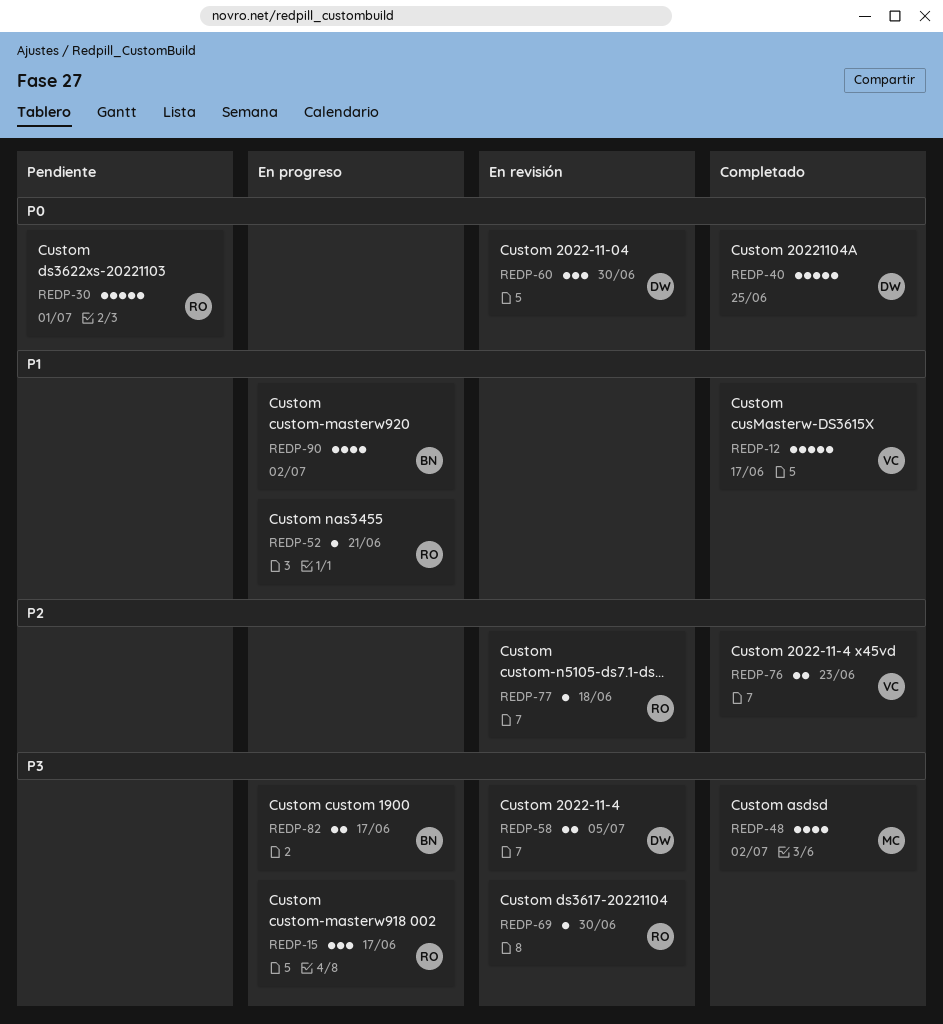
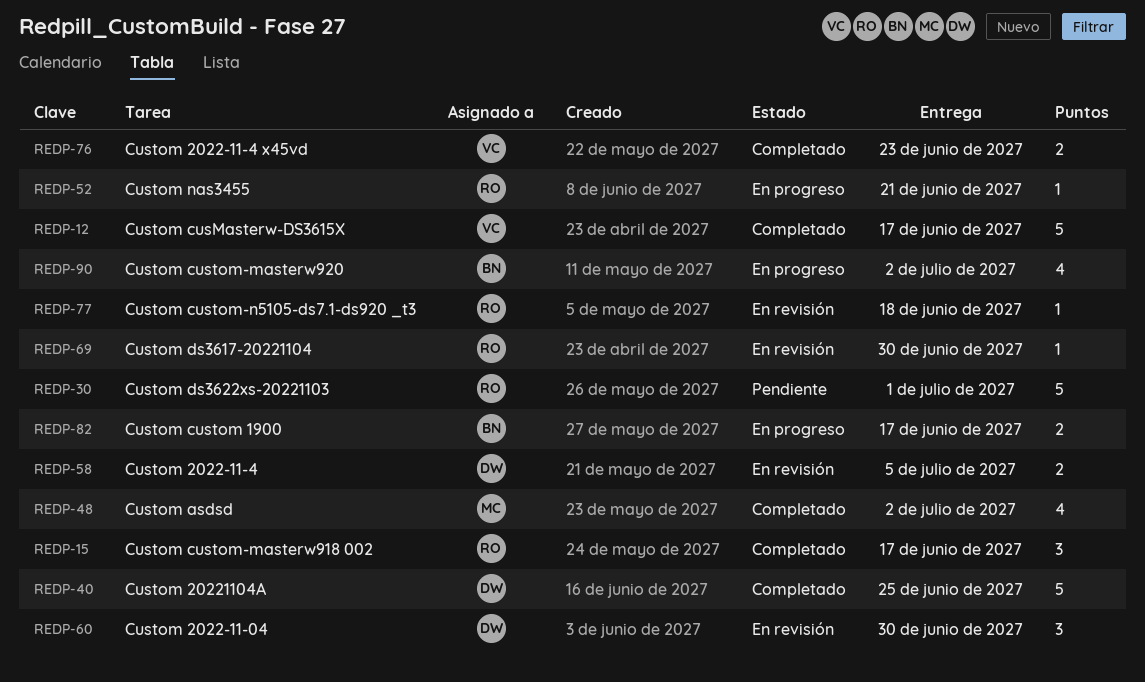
REDP-15, status: En progreso -> Completado

